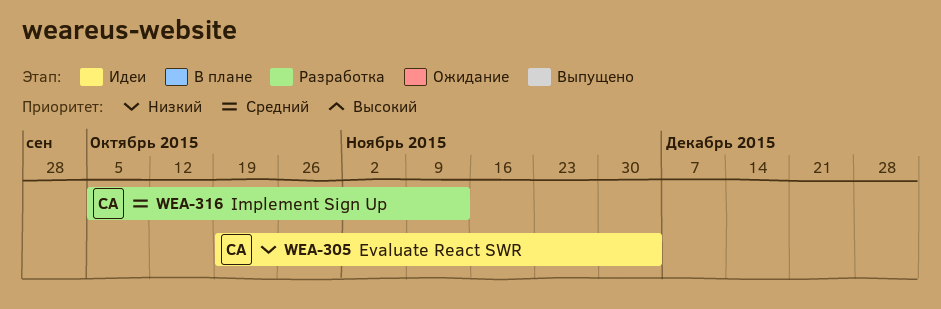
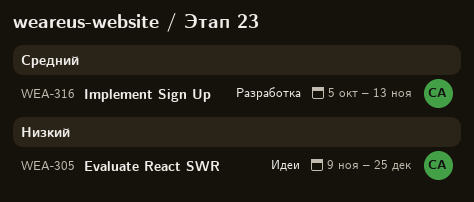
WEA-305, start: Oct 19 -> Nov 9
WEA-305, due: Dec 4 -> Dec 25

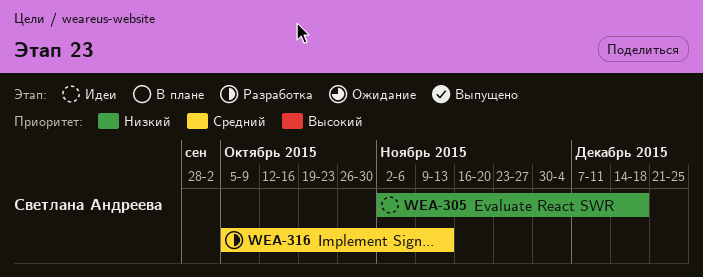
WEA-305, start: Nov 9 -> Nov 2
WEA-305, due: Dec 25 -> Dec 18

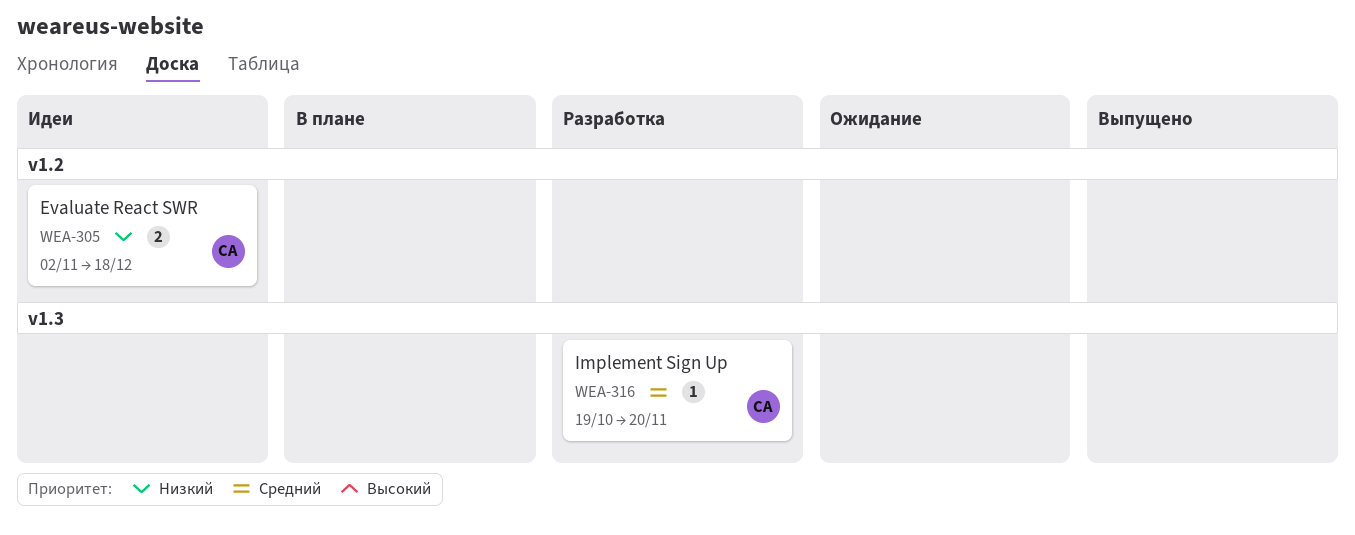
WEA-316, start: Oct 5 -> Oct 19
WEA-316, due: Nov 13 -> Nov 20

